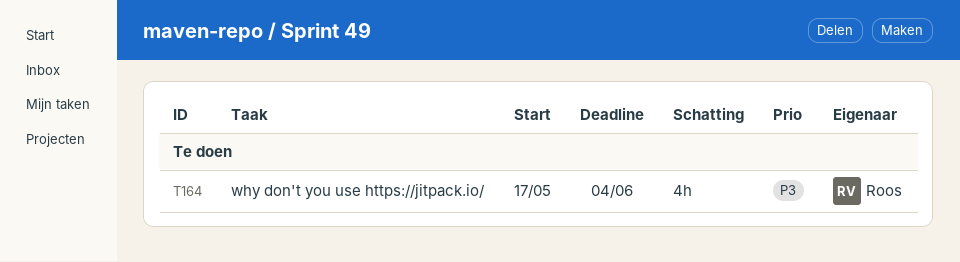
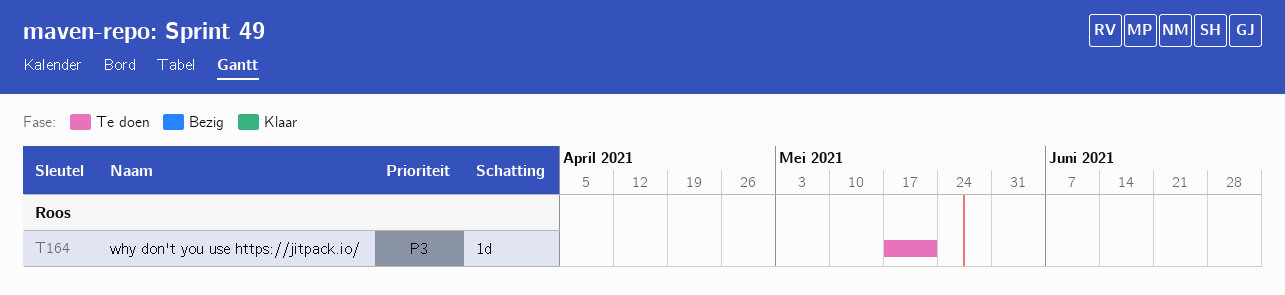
T164, estimate: 4h -> 1d
T164, due: Jun 4 -> May 21

